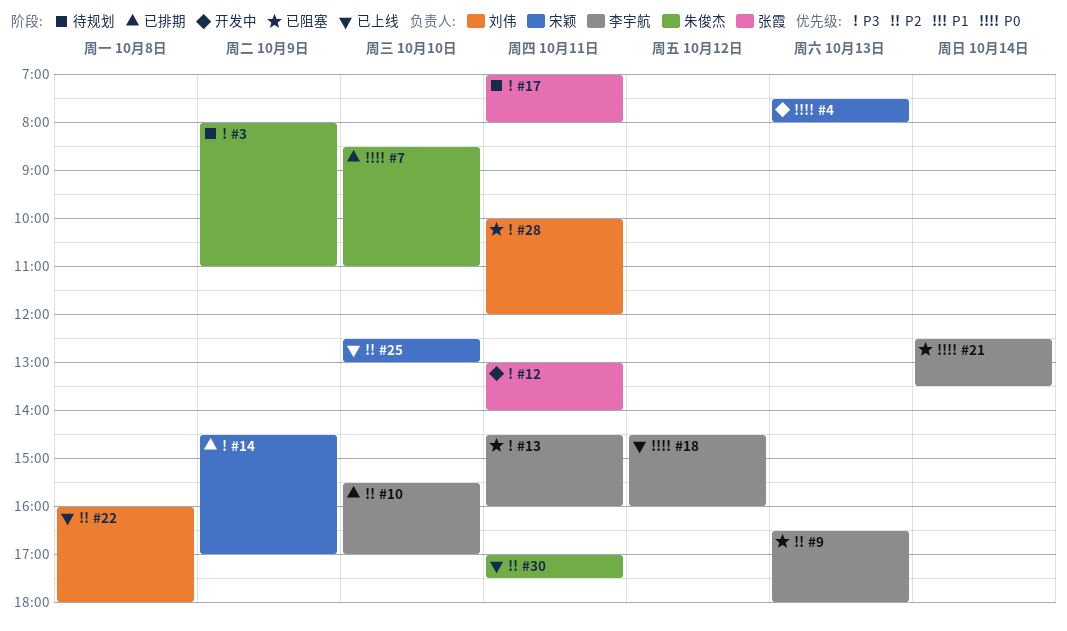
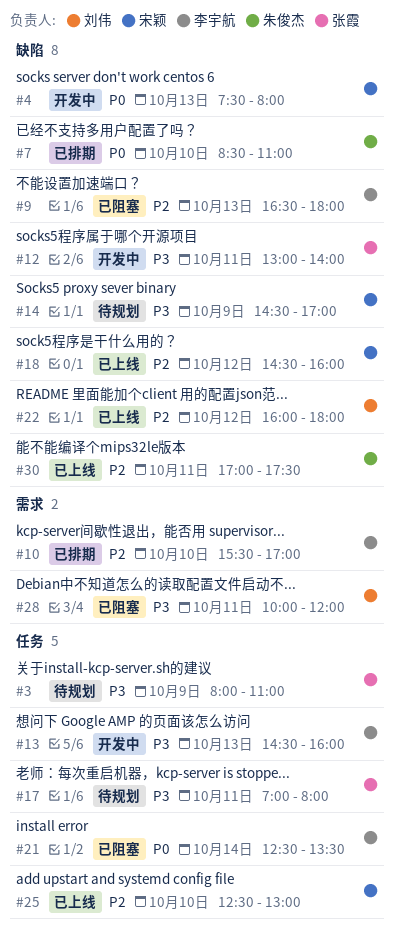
#3, owner: 朱俊杰 -> 张霞
#13, status: 已阻塞 -> 开发中
#13, day: Oct 11 -> Oct 13
#14, status: 已排期 -> 待规划
#18, owner: 李宇航 -> 宋颖
#18, priority: P0 -> P2
#22, day: Oct 8 -> Oct 12

